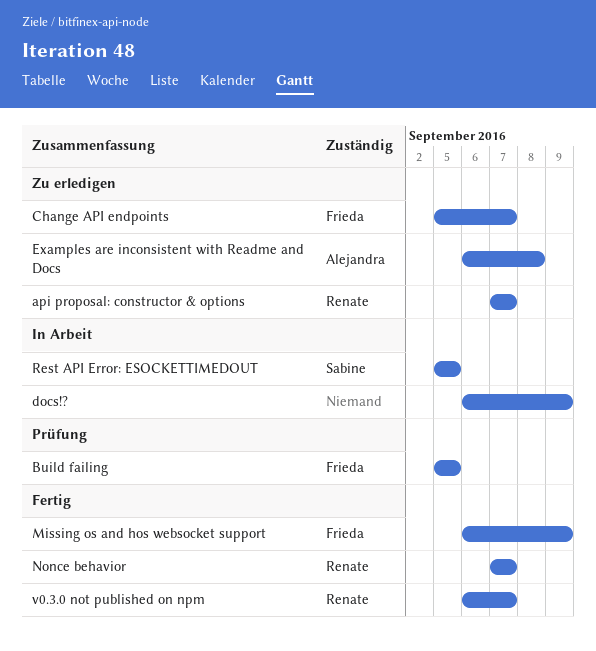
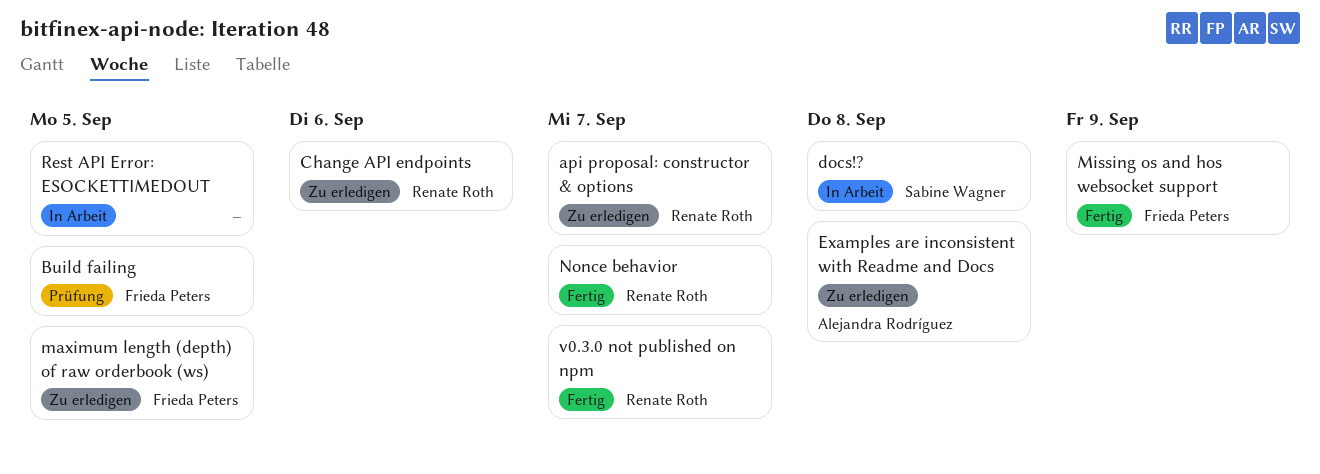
Change API endpoints, owner: Frieda Peters -> Renate Roth
Change API endpoints, due: Sep 7 -> Sep 6
docs!?, owner: none -> Sabine Wagner
docs!?, due: Sep 9 -> Sep 8
maximum length (depth) of raw orderbook (ws): none -> present
Rest API Error: ESOCKETTIMEDOUT, owner: Sabine Wagner -> none

